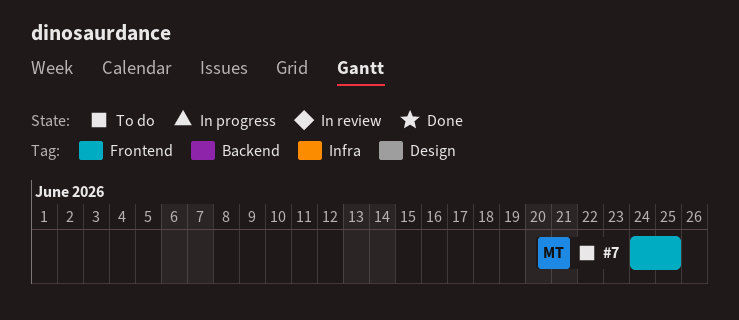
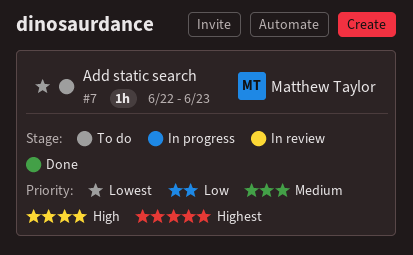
#7, start: Jun 24 -> Jun 22
#7, due: Jun 25 -> Jun 23

